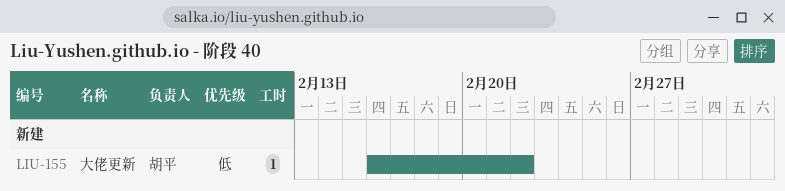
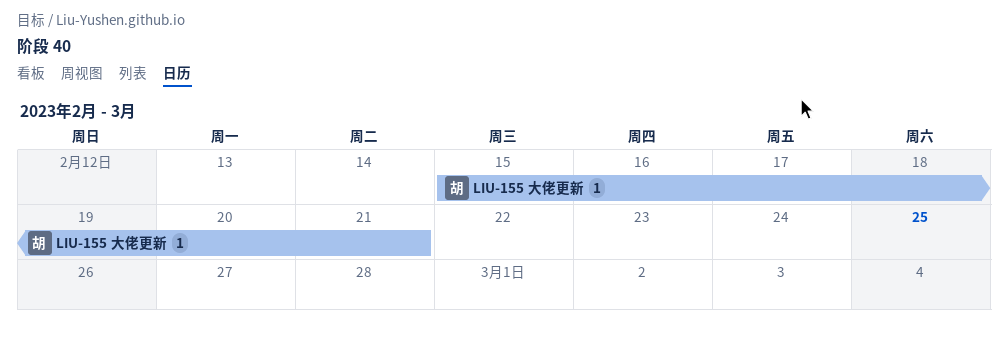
LIU-155, start: Feb 16 -> Feb 15
LIU-155, due: Feb 22 -> Feb 21

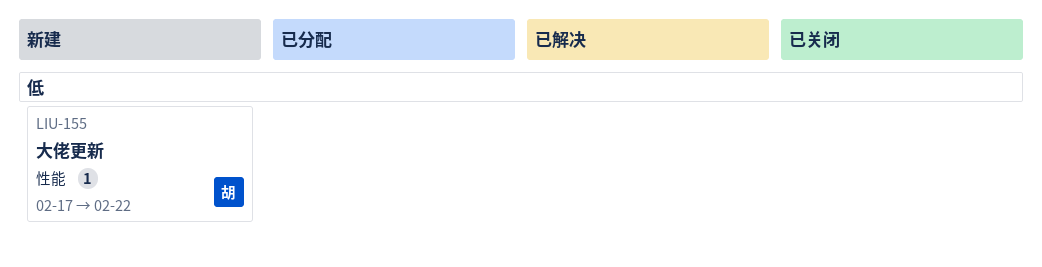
LIU-155, start: Feb 15 -> Feb 17
LIU-155, due: Feb 21 -> Feb 22

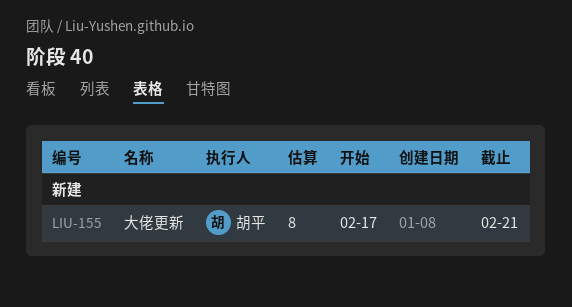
LIU-155, estimate: 1 -> 8
LIU-155, due: Feb 22 -> Feb 21

